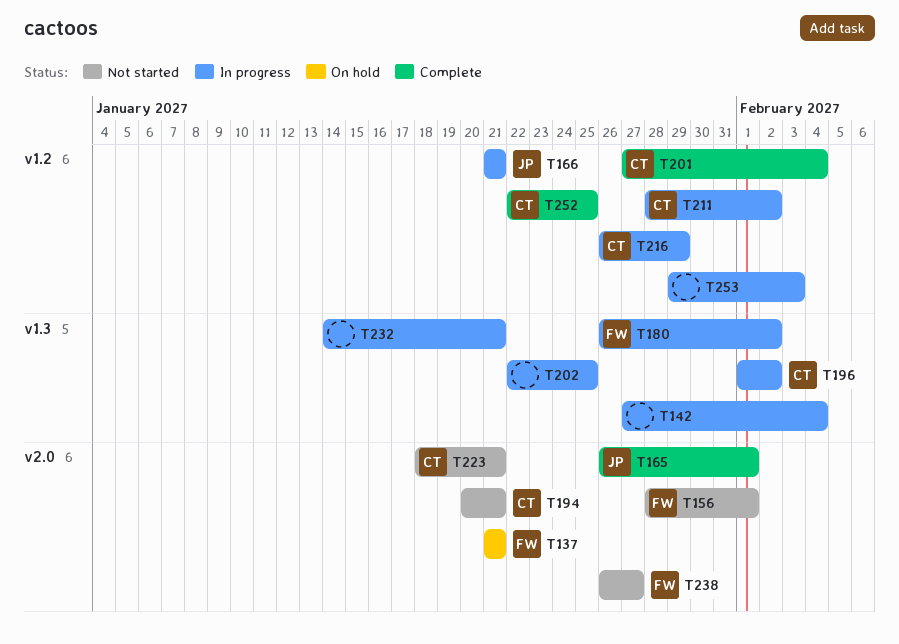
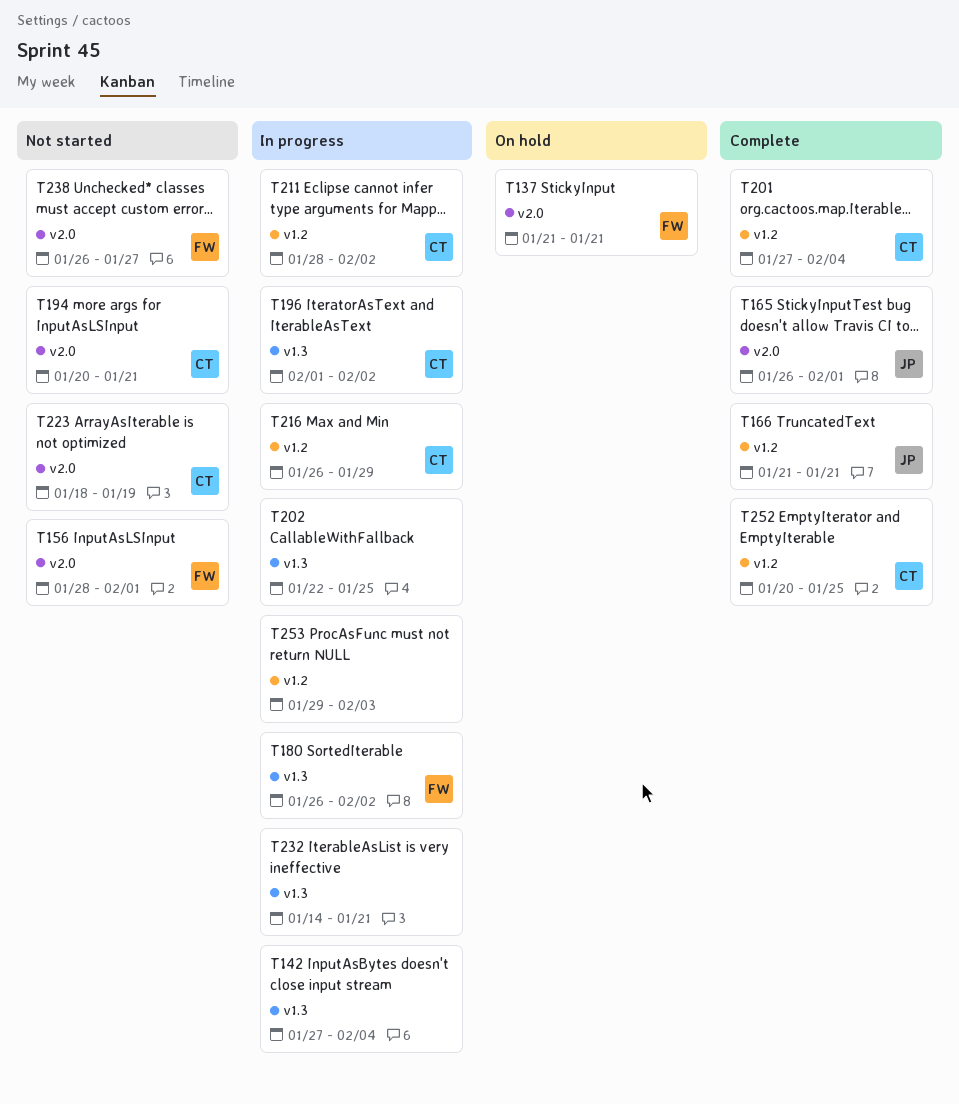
T166, status: In progress -> Complete
T223, due: Jan 21 -> Jan 19
T252, start: Jan 22 -> Jan 20

